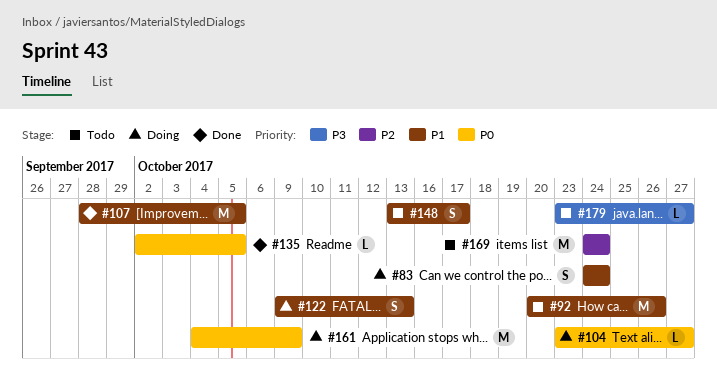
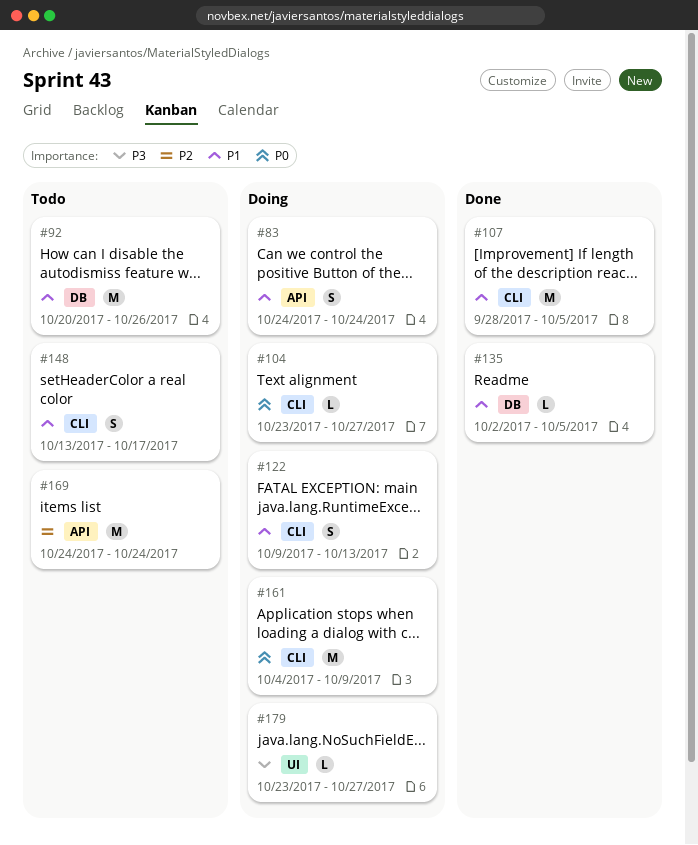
#135, priority: P0 -> P1
#179, status: Todo -> Doing

